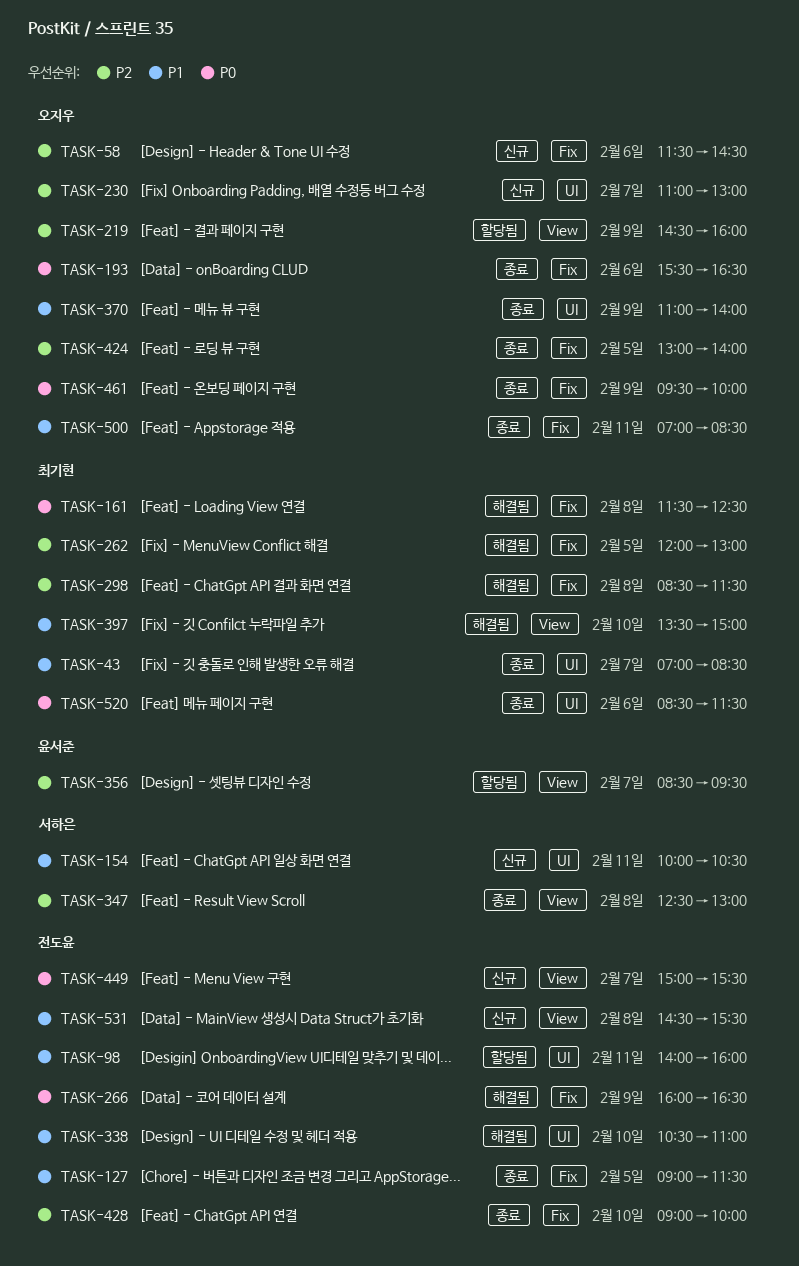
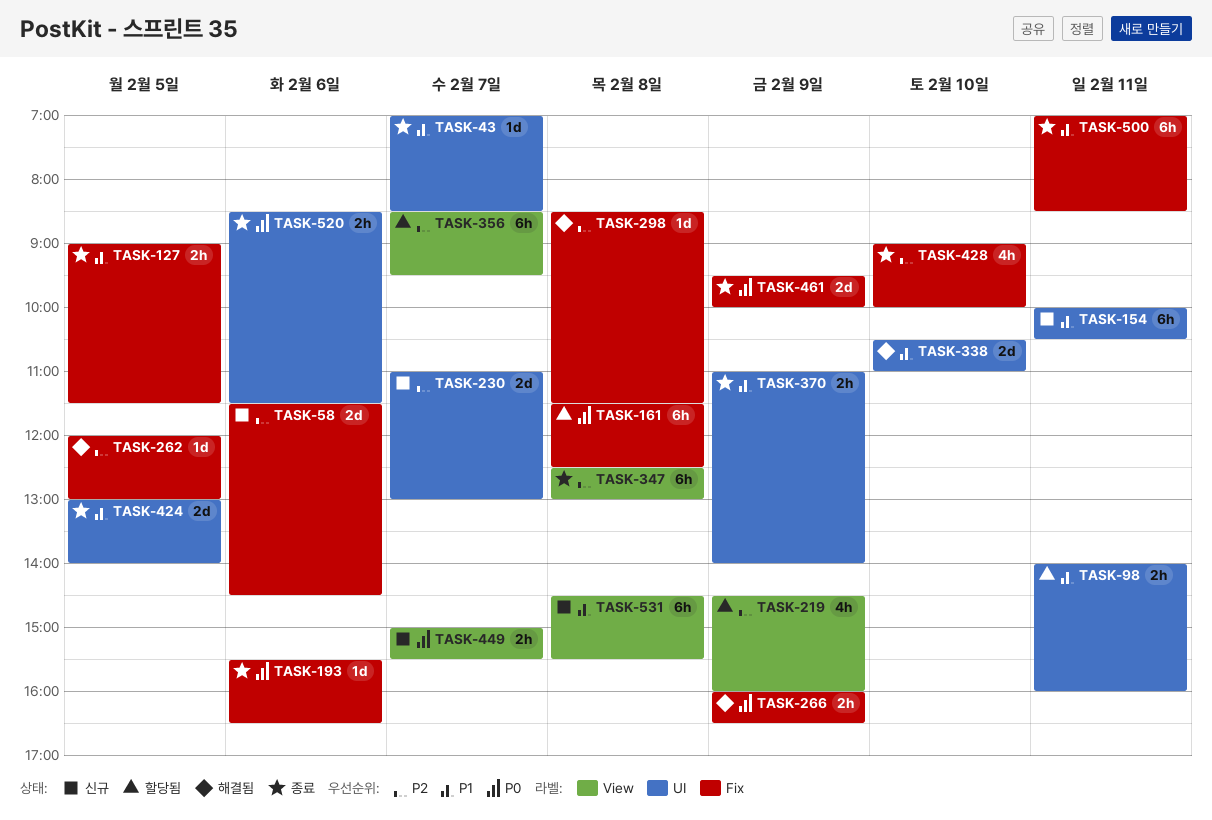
TASK-161, status: 해결됨 -> 할당됨
TASK-397: present -> none
TASK-424, priority: P2 -> P1
TASK-424, label: Fix -> UI

